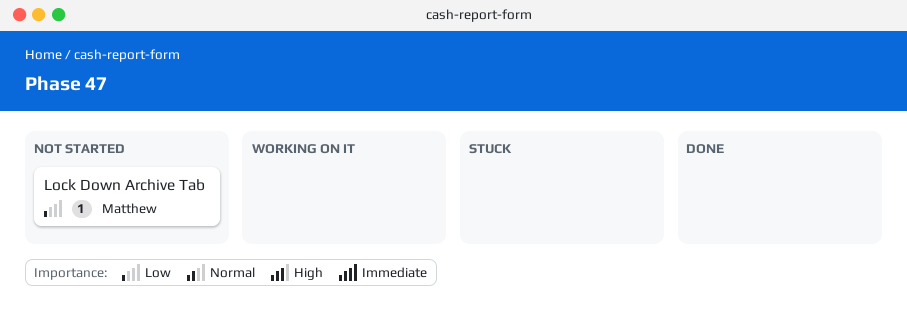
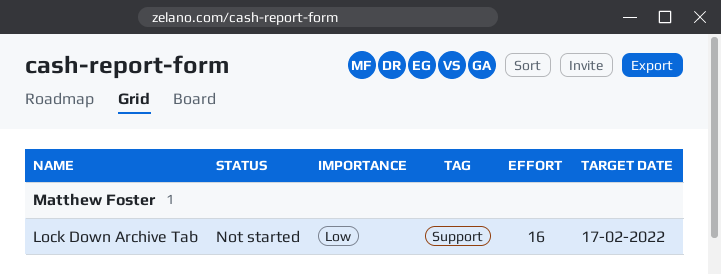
Lock Down Archive Tab, estimate: 1 -> 16

